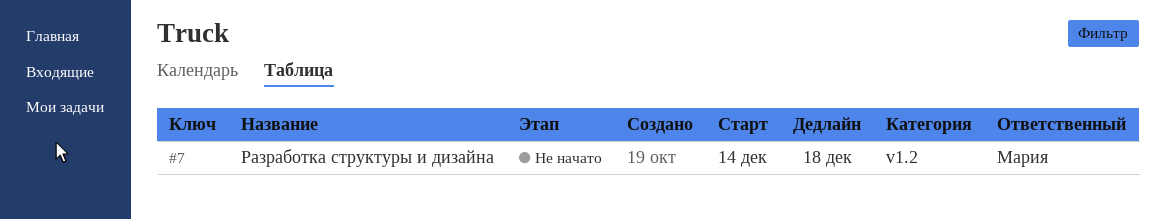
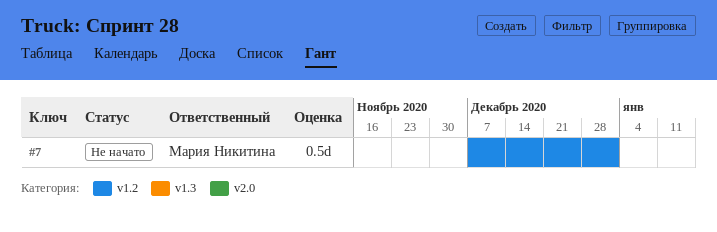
#7, start: Dec 14 -> Dec 7
#7, due: Dec 18 -> Jan 1

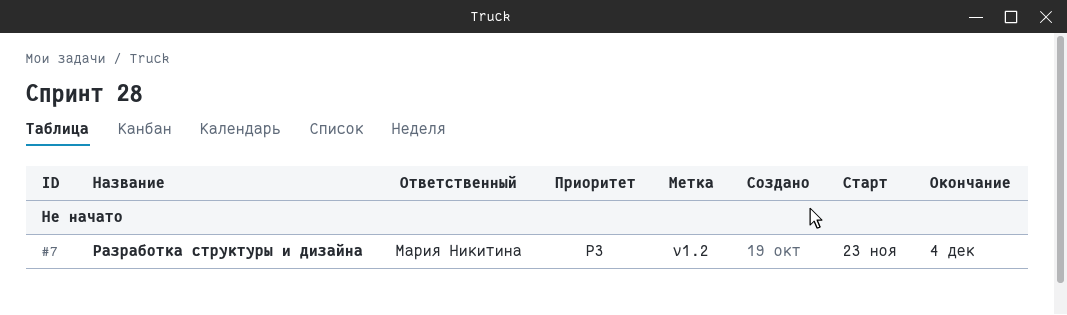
#7, start: Dec 7 -> Nov 23
#7, due: Jan 1 -> Dec 4

